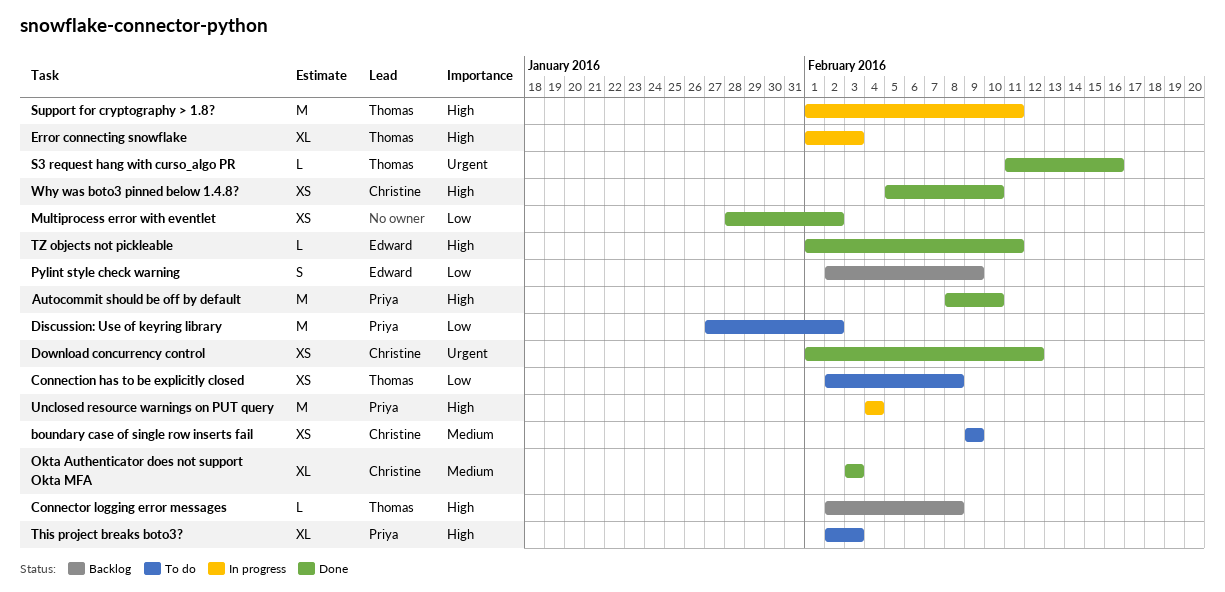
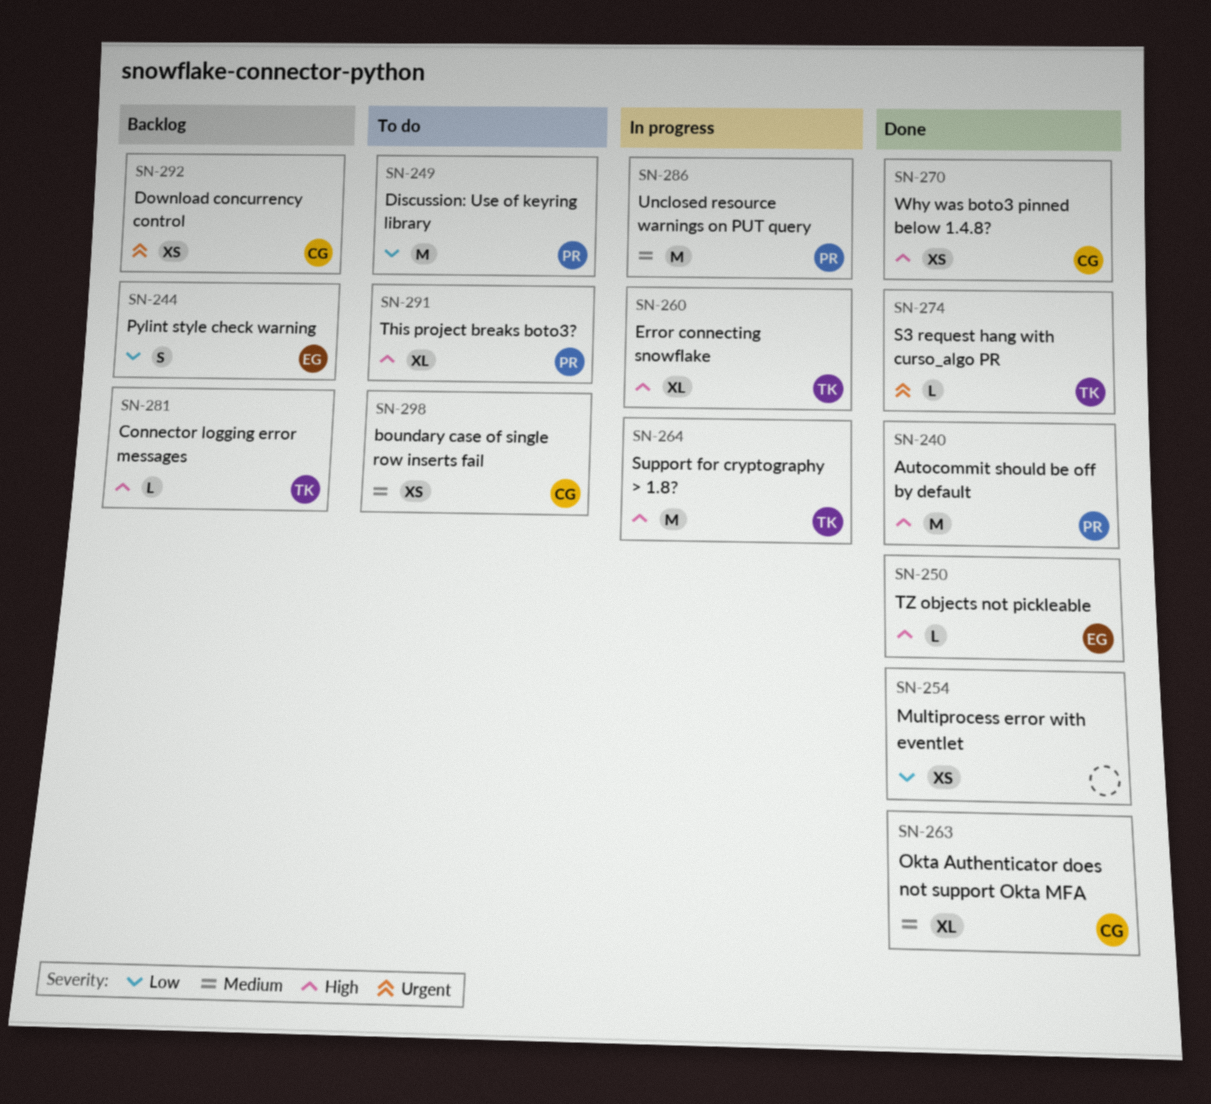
Connection has to be explicitly closed: present -> none
Download concurrency control, status: Done -> Backlog
Unclosed resource warnings on PUT query, priority: High -> Medium

